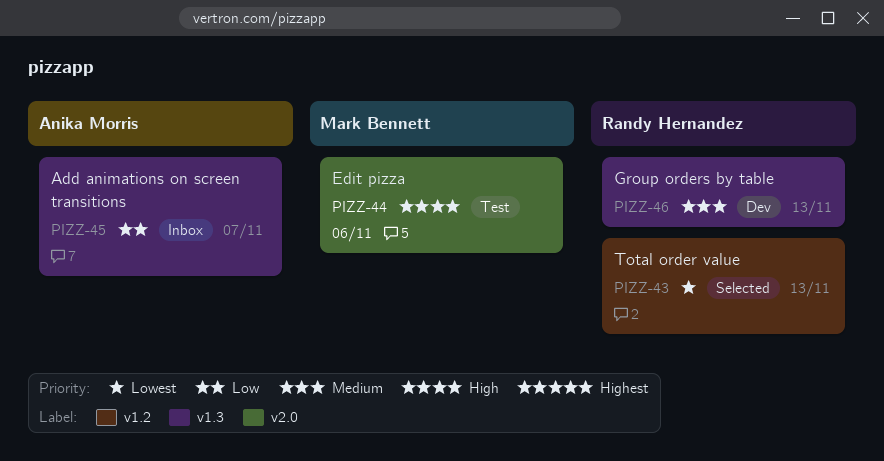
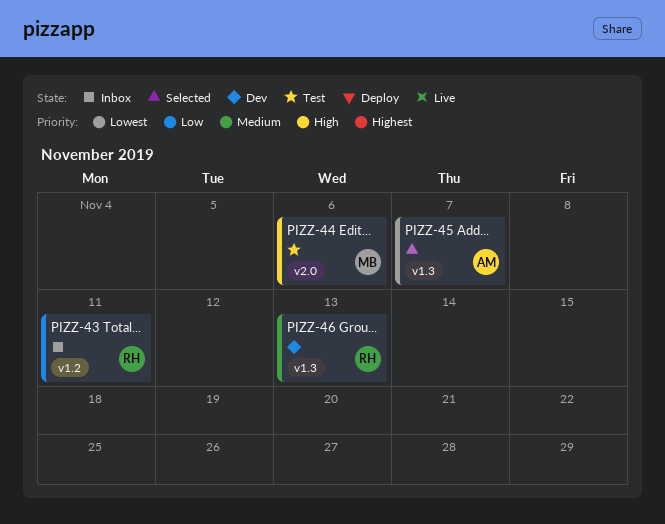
PIZZ-43, status: Selected -> Inbox
PIZZ-43, priority: Lowest -> Low
PIZZ-43, due: Nov 13 -> Nov 11
PIZZ-45, status: Inbox -> Selected
PIZZ-45, priority: Low -> Lowest

